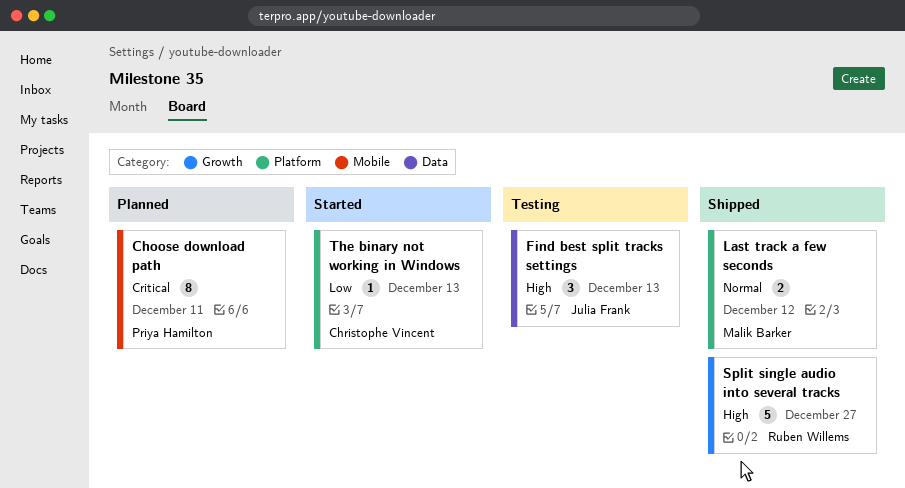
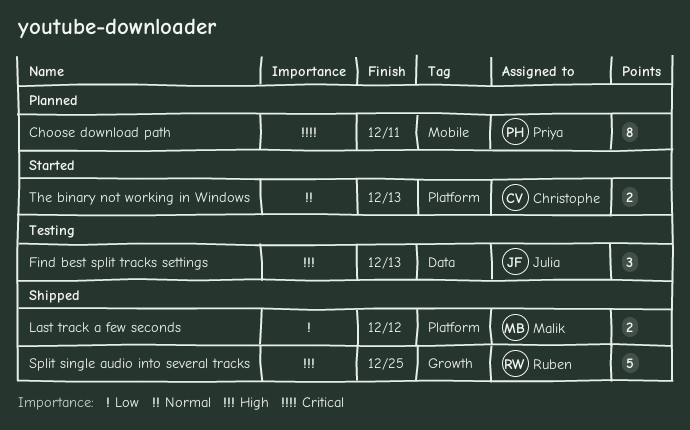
Last track a few seconds, priority: Normal -> Low
Split single audio into several tracks, due: Dec 27 -> Dec 25
The binary not working in Windows, priority: Low -> Normal
The binary not working in Windows, estimate: 1 -> 2

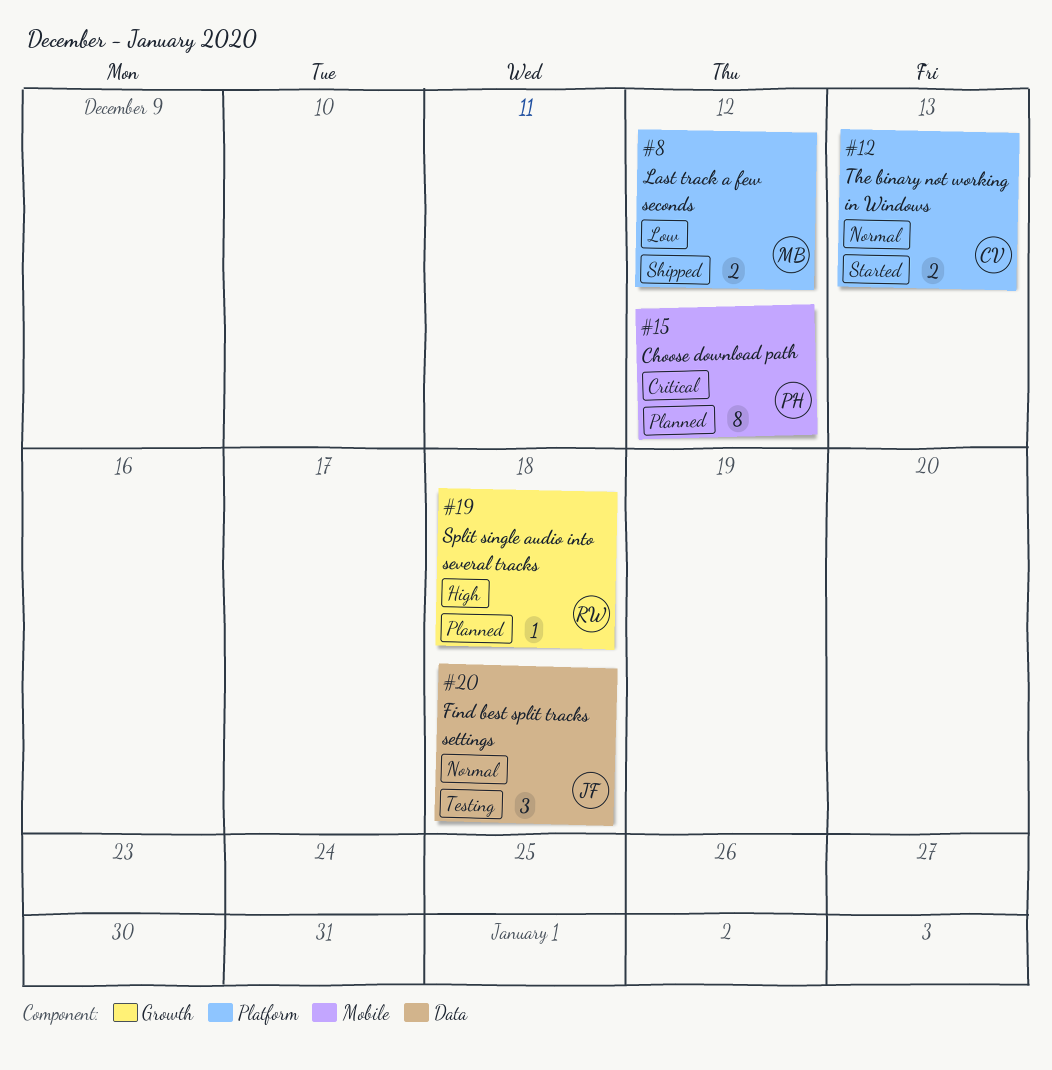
Choose download path, due: Dec 11 -> Dec 12
Find best split tracks settings, priority: High -> Normal
Find best split tracks settings, due: Dec 13 -> Dec 18
Split single audio into several tracks, status: Shipped -> Planned
Split single audio into several tracks, estimate: 5 -> 1
Split single audio into several tracks, due: Dec 25 -> Dec 18

